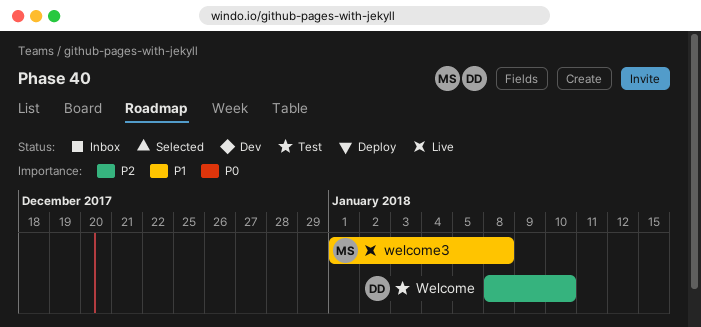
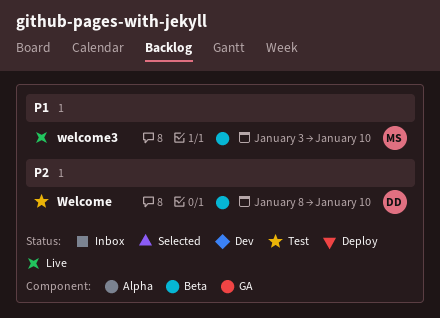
welcome3, start: Jan 1 -> Jan 3
welcome3, due: Jan 8 -> Jan 10

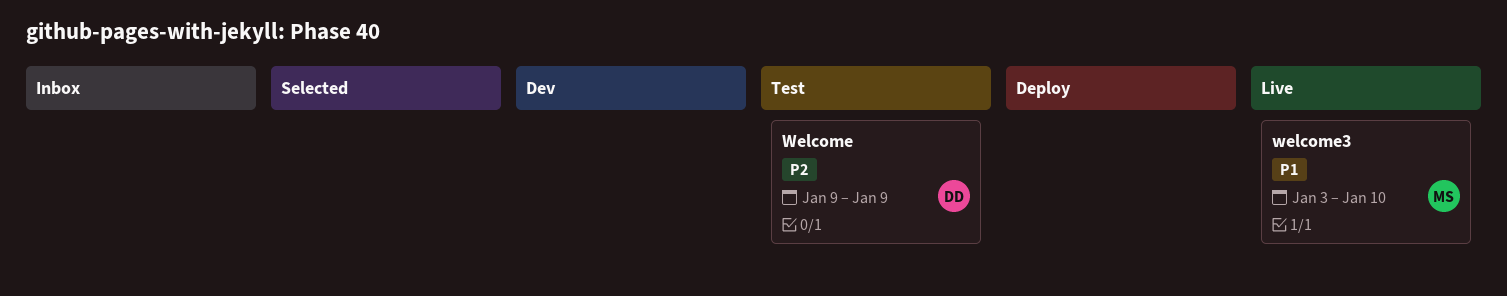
Welcome, start: Jan 8 -> Jan 9
Welcome, due: Jan 10 -> Jan 9

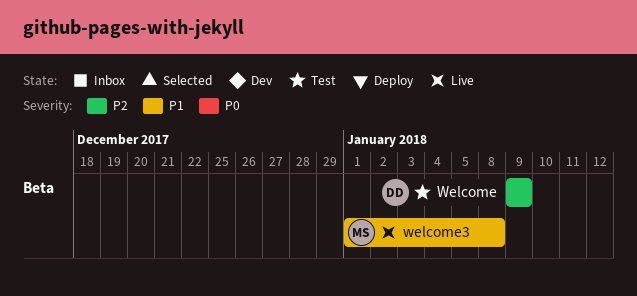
welcome3, start: Jan 3 -> Jan 1
welcome3, due: Jan 10 -> Jan 8

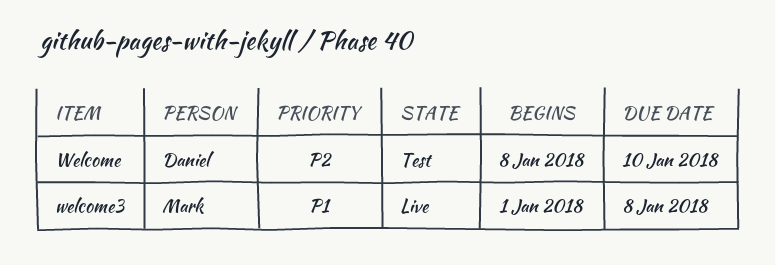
Welcome, start: Jan 9 -> Jan 8
Welcome, due: Jan 9 -> Jan 10

